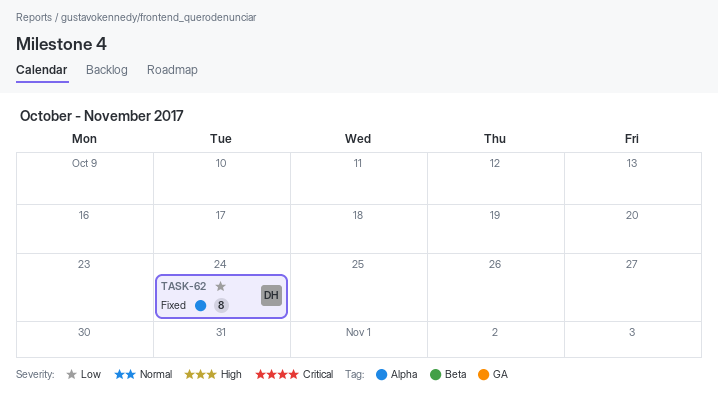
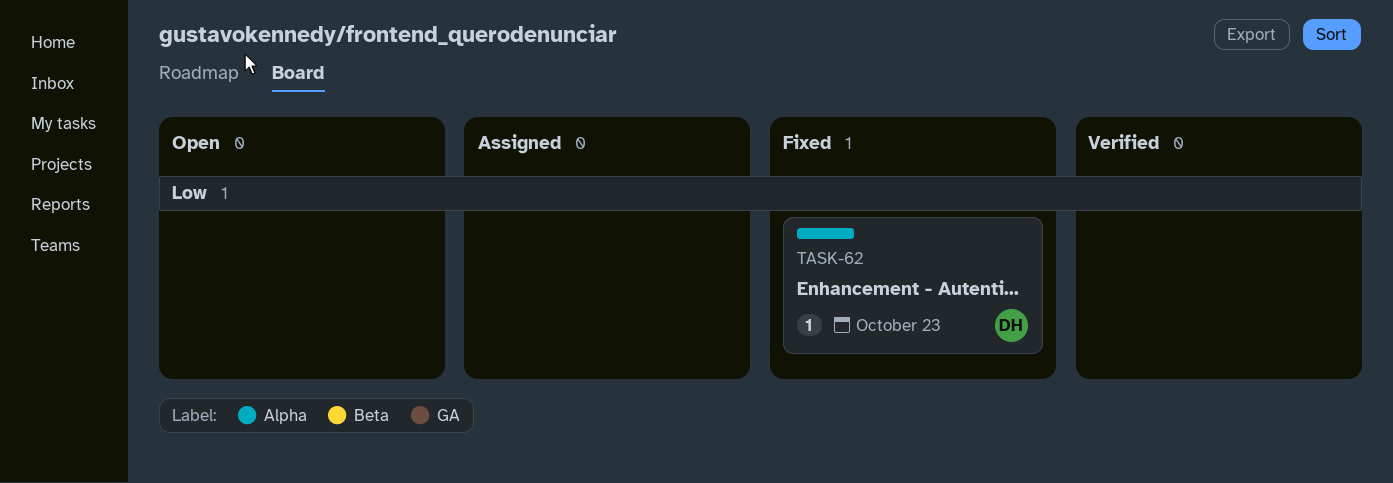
TASK-62, estimate: 8 -> 1
TASK-62, due: Oct 24 -> Oct 23

